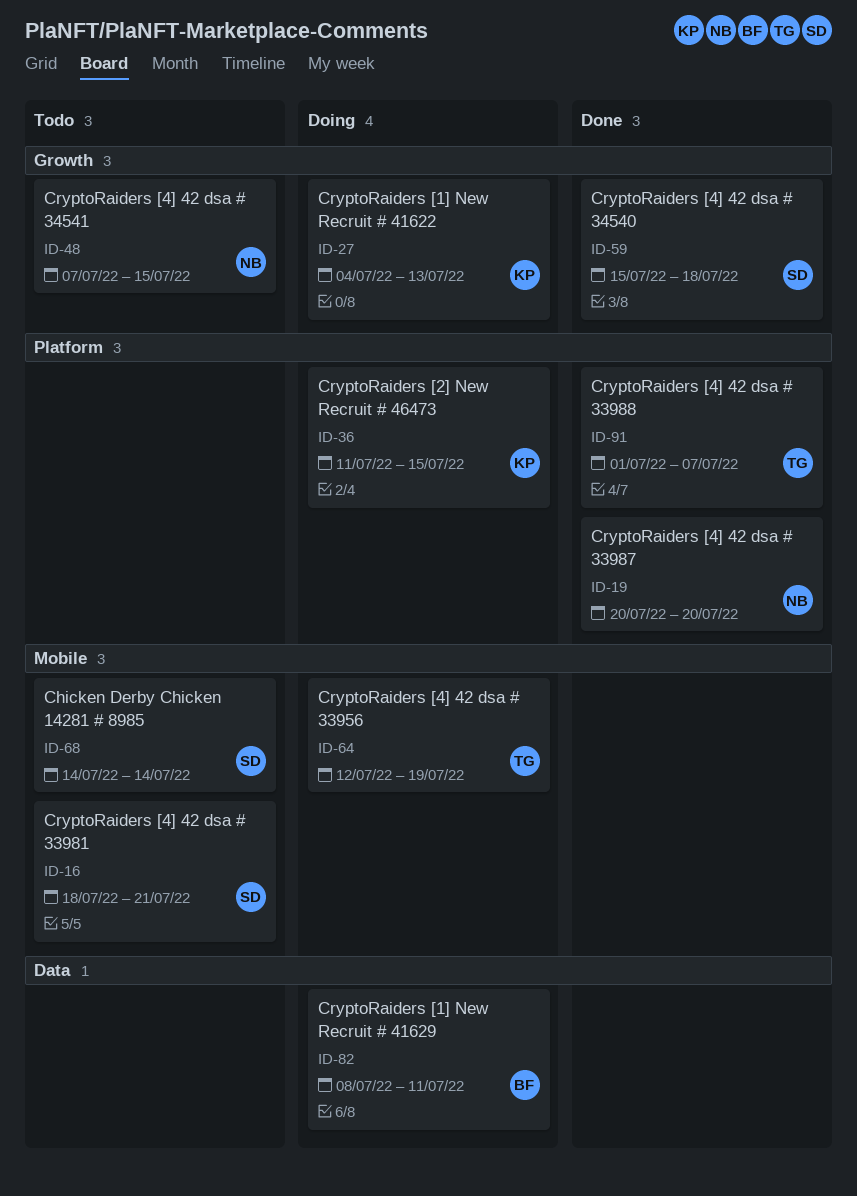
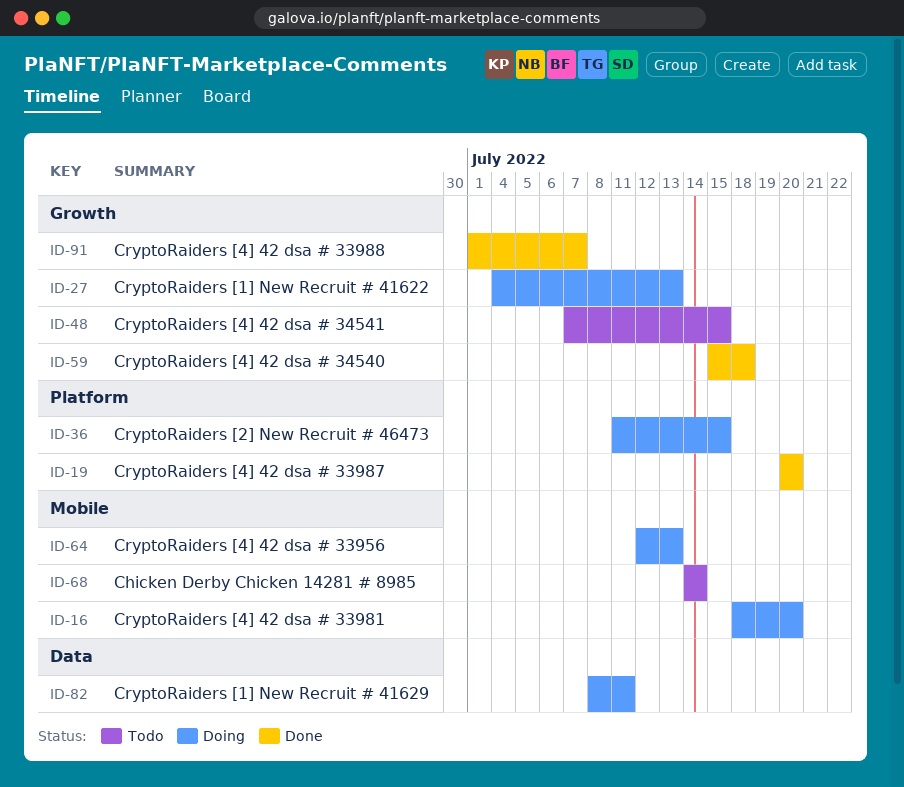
ID-16, status: Todo -> Doing
ID-16, due: Jul 21 -> Jul 20
ID-64, due: Jul 19 -> Jul 13
ID-91, label: Platform -> Growth

